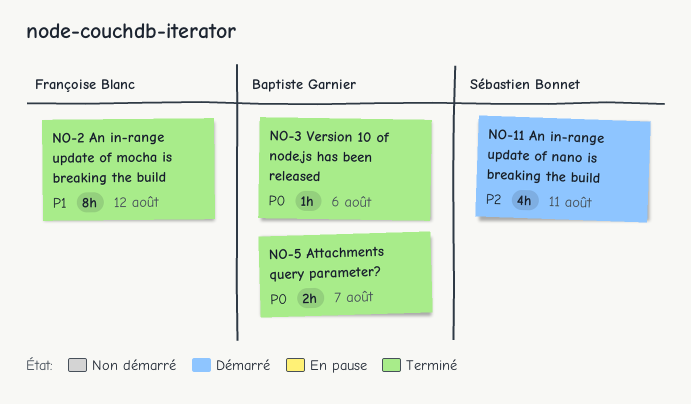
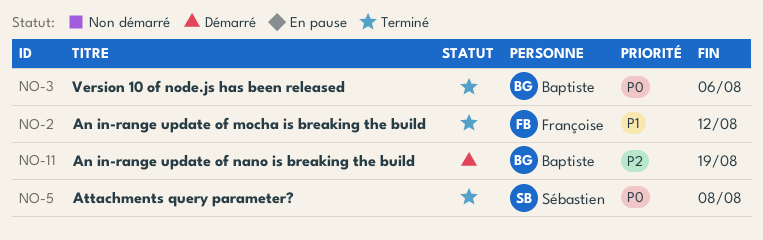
NO-5, owner: Baptiste Garnier -> Sébastien Bonnet
NO-5, due: Aug 7 -> Aug 8
NO-11, owner: Sébastien Bonnet -> Baptiste Garnier
NO-11, due: Aug 11 -> Aug 19

